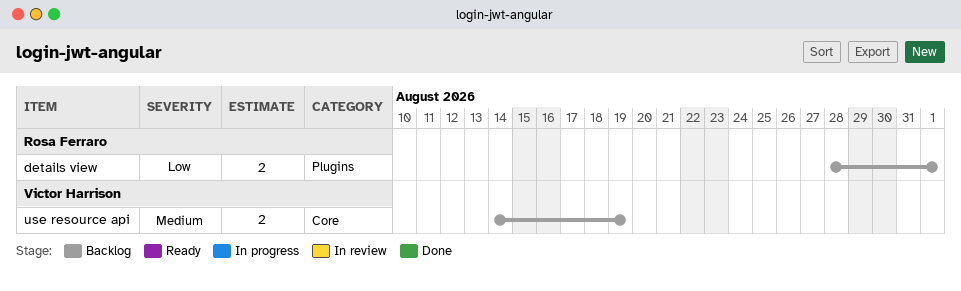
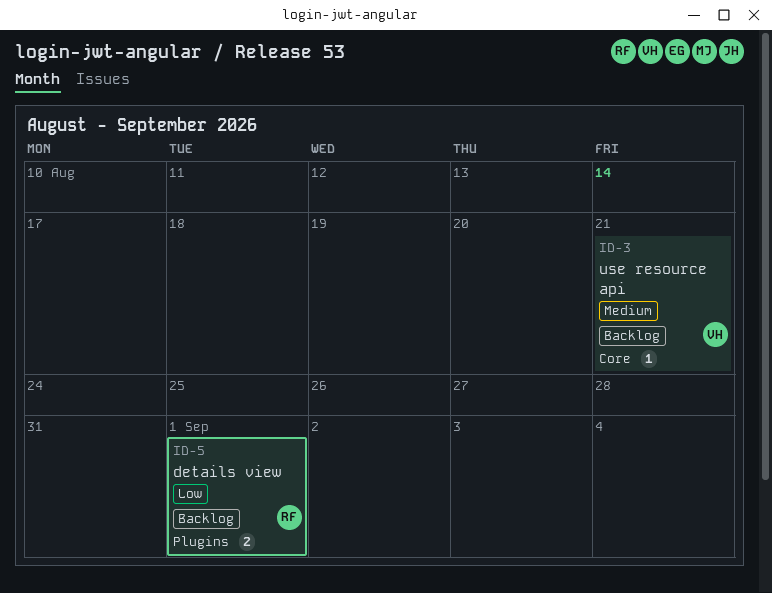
use resource api, estimate: 2 -> 1
use resource api, due: Aug 19 -> Aug 21

